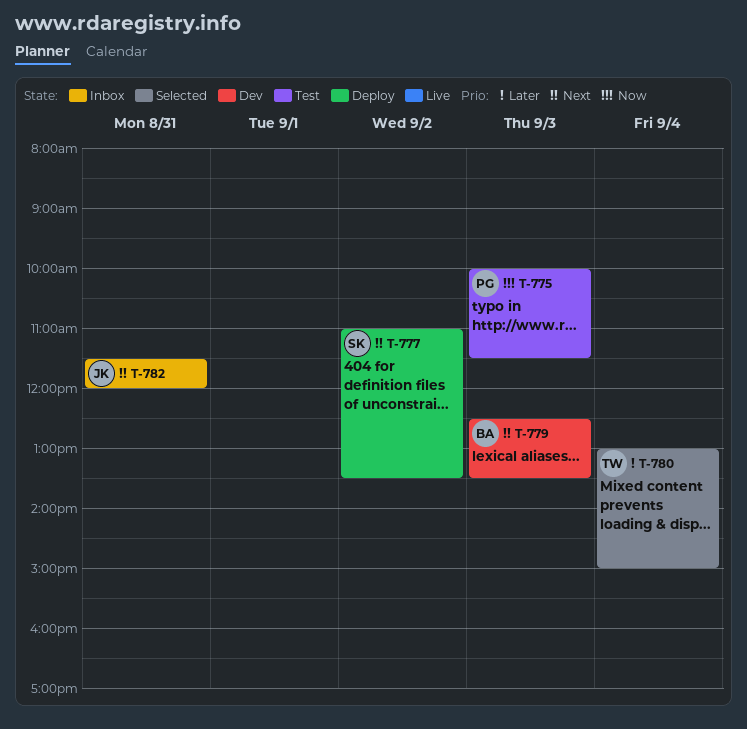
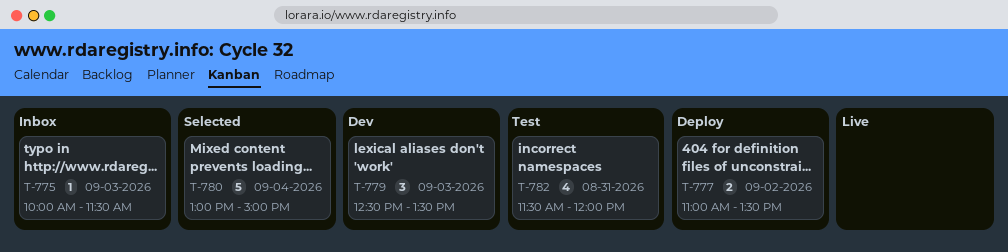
T-775, status: Test -> Inbox
T-782, status: Inbox -> Test

